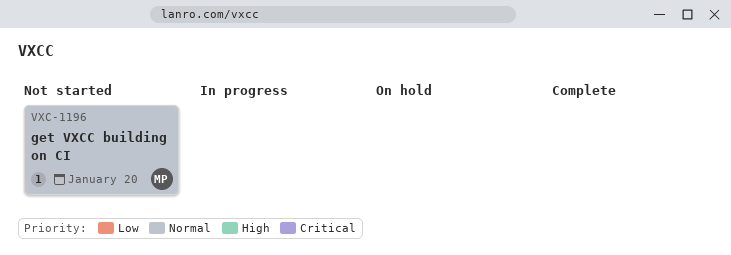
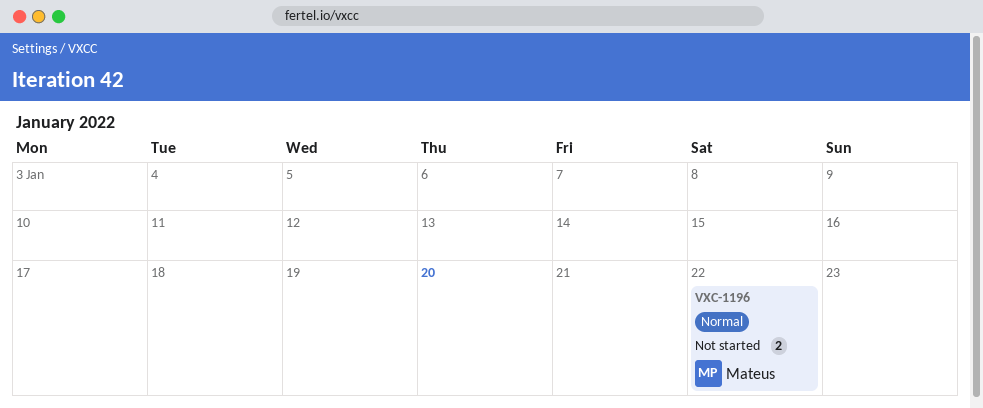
VXC-1196, estimate: 1 -> 2
VXC-1196, due: Jan 20 -> Jan 22

